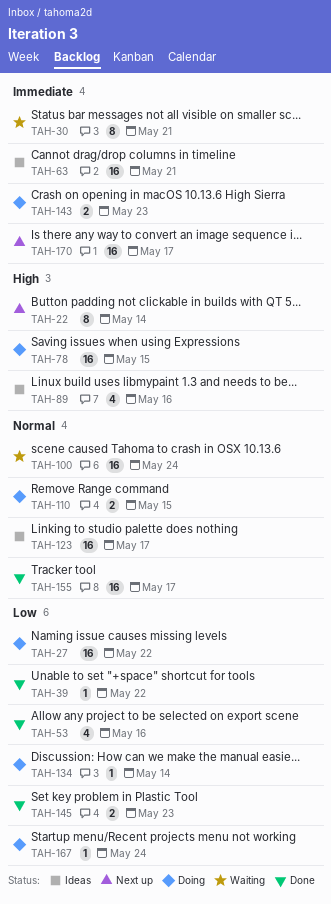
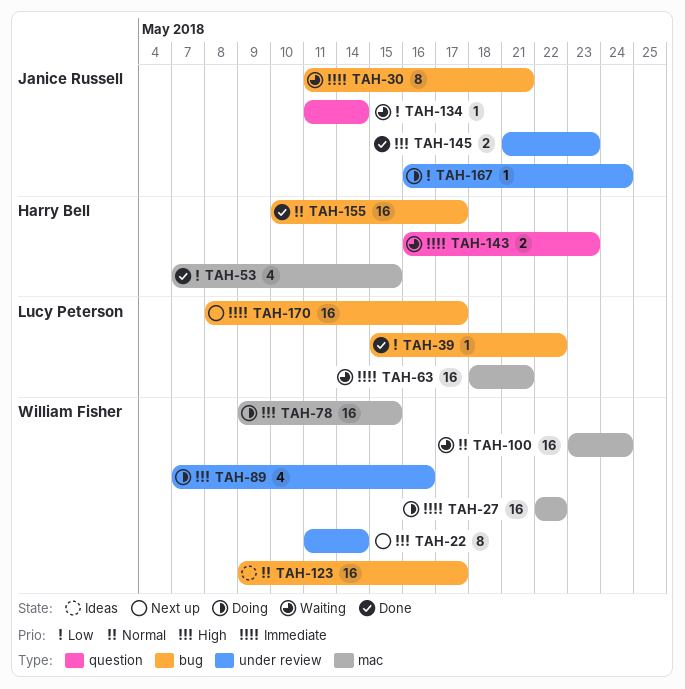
TAH-27, priority: Low -> Immediate
TAH-53, due: May 16 -> May 15
TAH-63, status: Ideas -> Waiting
TAH-89, status: Ideas -> Doing
TAH-110: present -> none
TAH-134, status: Doing -> Waiting
TAH-143, status: Doing -> Waiting
TAH-145, priority: Low -> High

